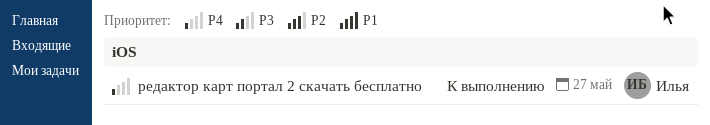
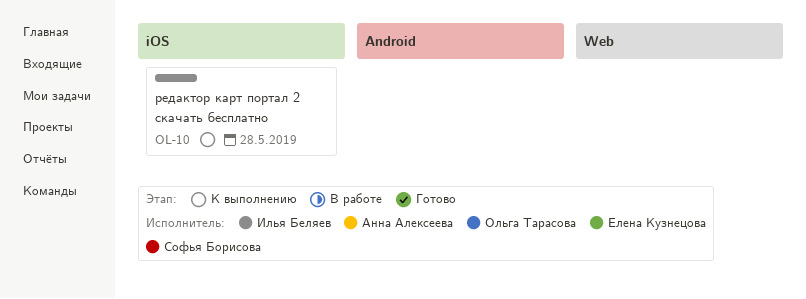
редактор карт портал 2 скачать бесплатно, due: May 27 -> May 28

